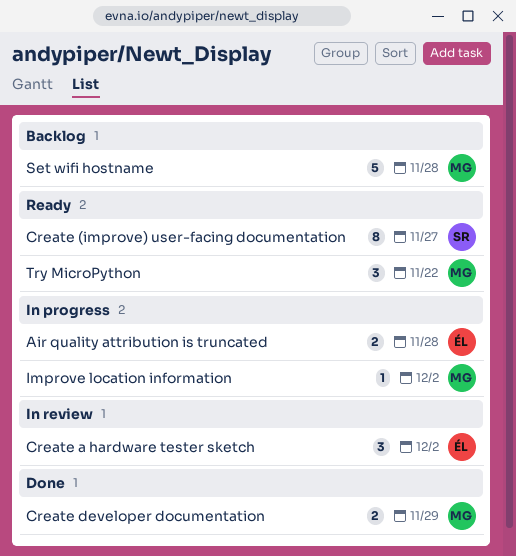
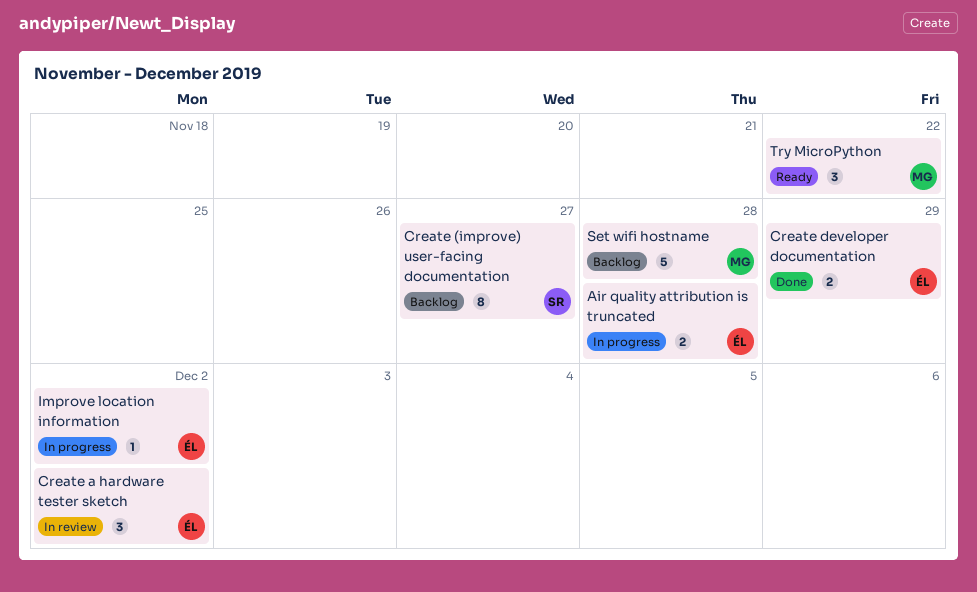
Create (improve) user-facing documentation, status: Ready -> Backlog
Create developer documentation, owner: MG -> ÉL
Improve location information, owner: MG -> ÉL

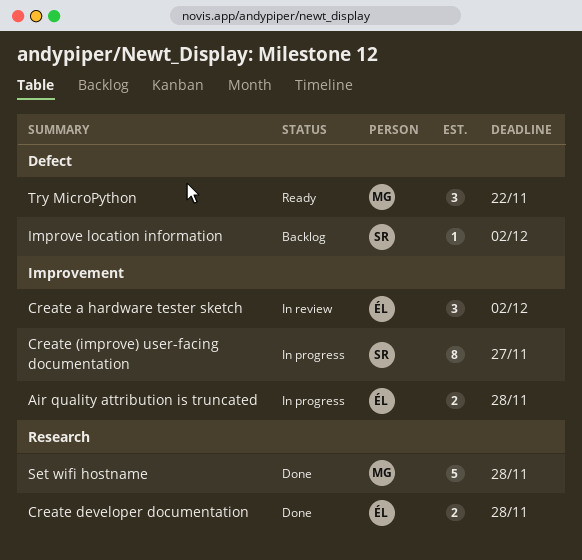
Create (improve) user-facing documentation, status: Backlog -> In progress
Create developer documentation, due: Nov 29 -> Nov 28
Improve location information, status: In progress -> Backlog
Improve location information, owner: ÉL -> SR
Set wifi hostname, status: Backlog -> Done

